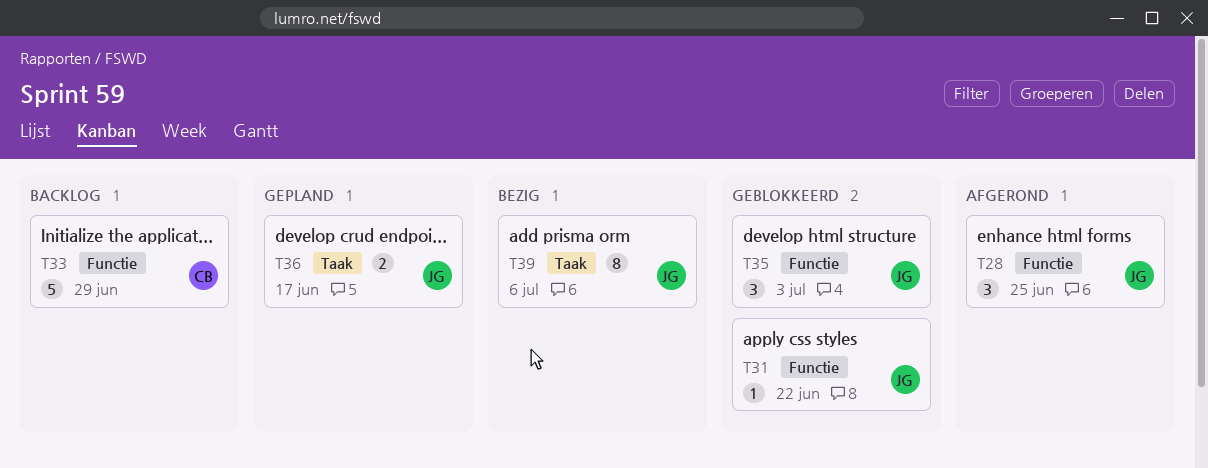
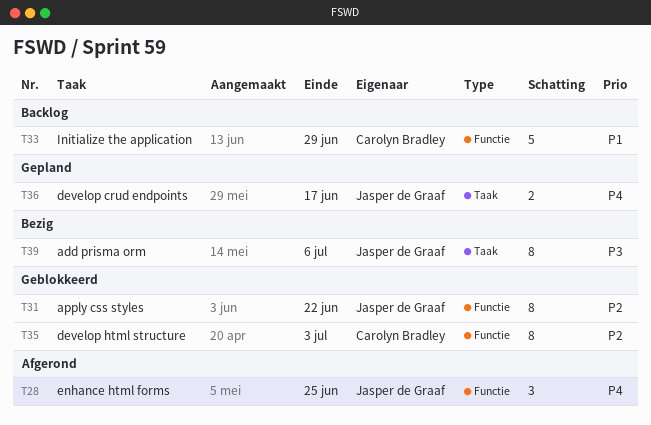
T31, estimate: 1 -> 8
T35, owner: Jasper de Graaf -> Carolyn Bradley
T35, estimate: 3 -> 8

